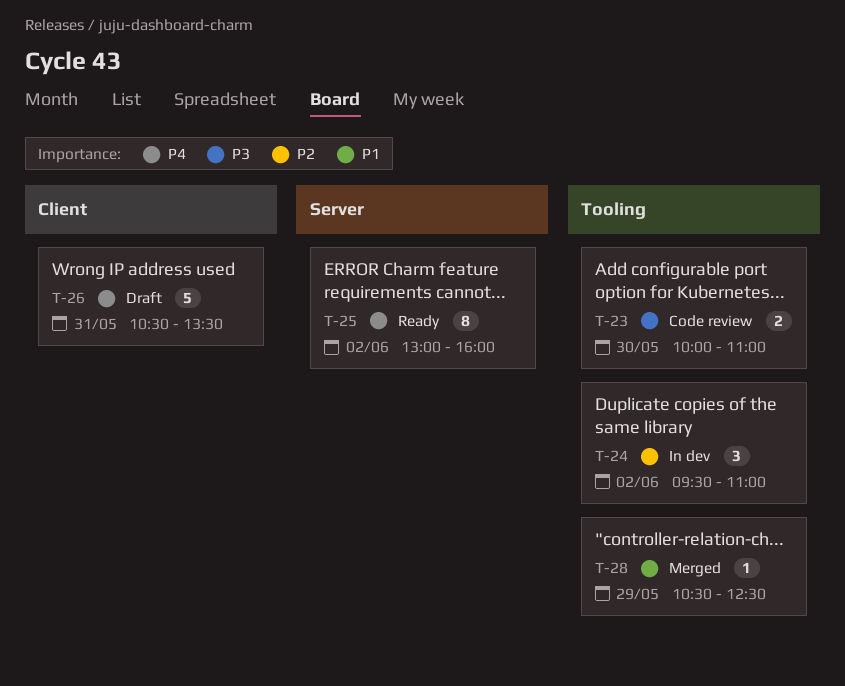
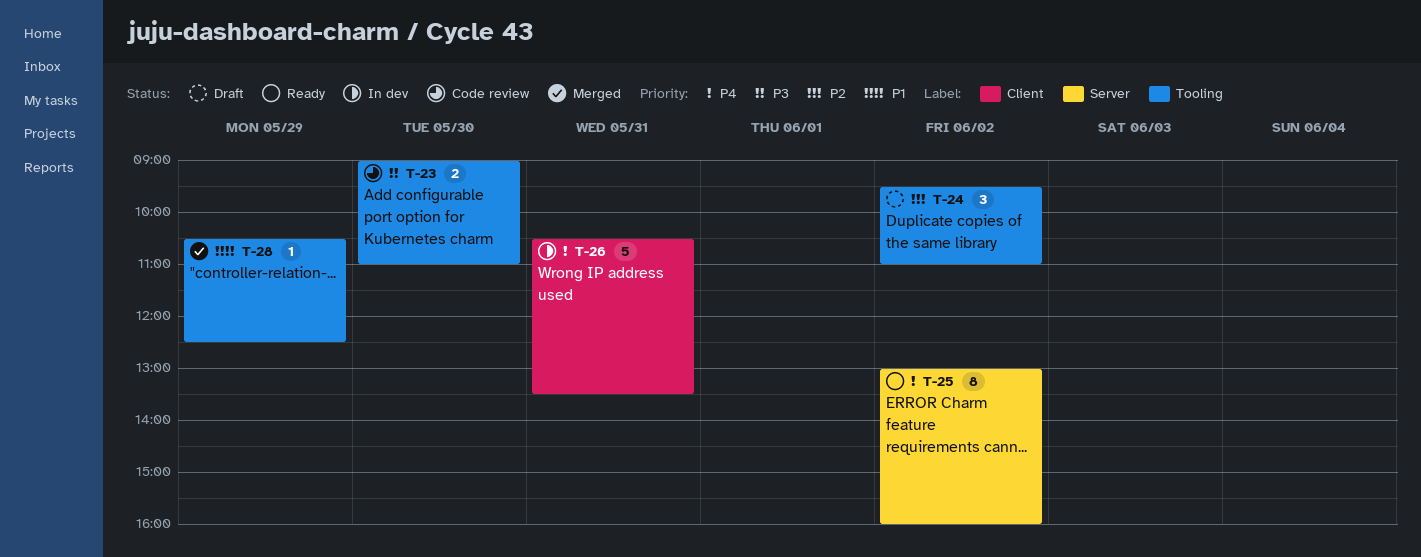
T-23, begins: 10:00 -> 09:00
T-24, status: In dev -> Draft
T-26, status: Draft -> In dev

